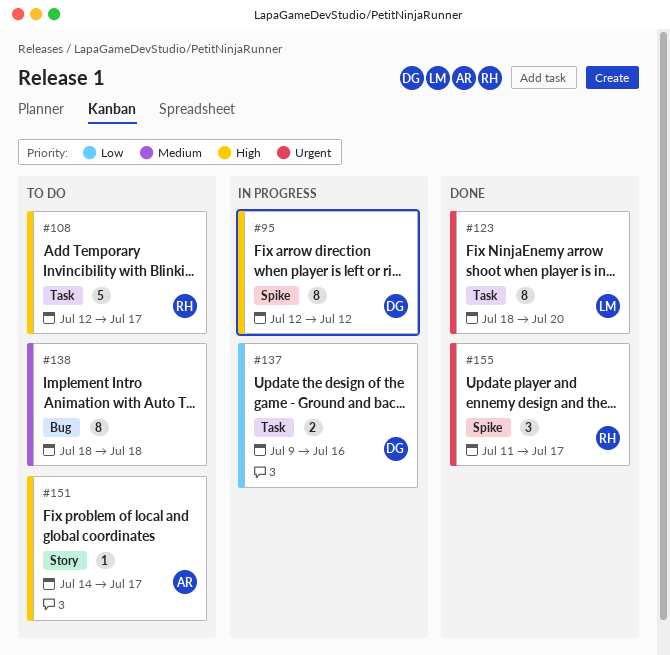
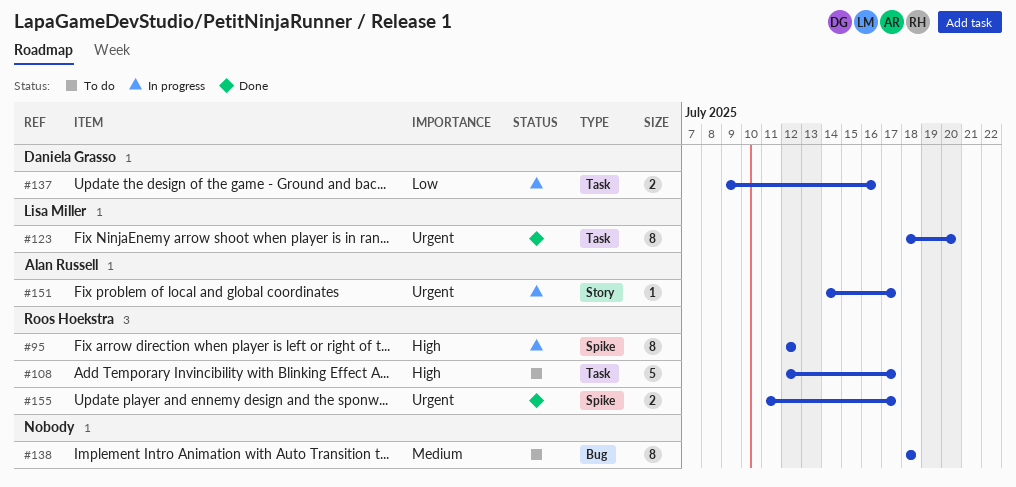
#95, owner: Daniela Grasso -> Roos Hoekstra
#151, status: To do -> In progress
#151, priority: High -> Urgent
#155, estimate: 3 -> 2

